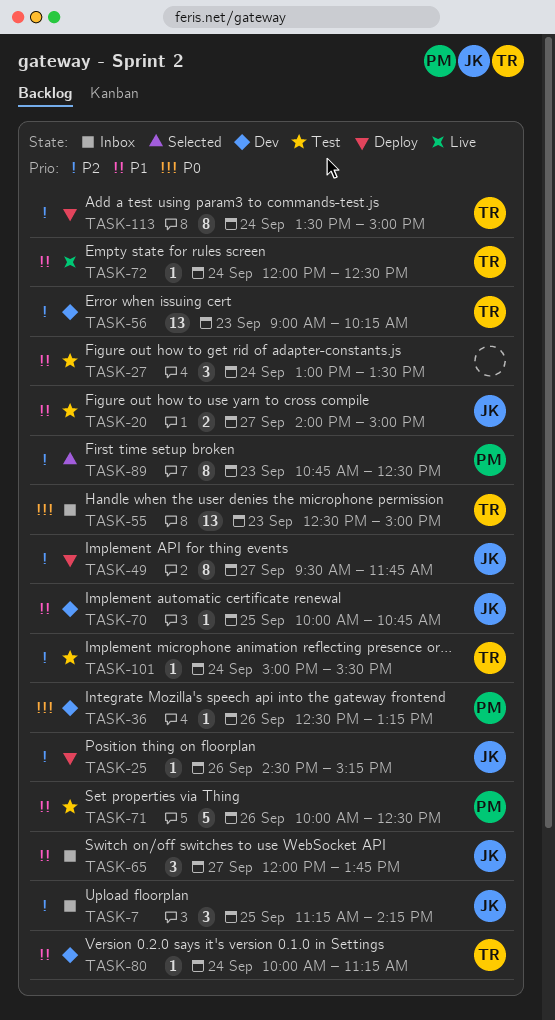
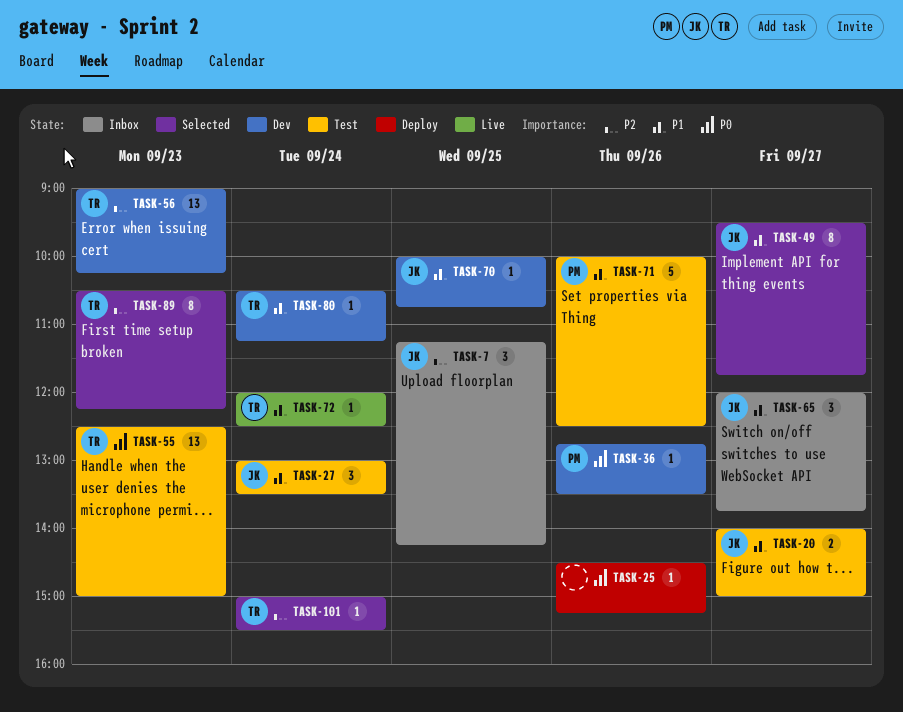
TASK-25, owner: JK -> none
TASK-25, priority: P2 -> P0
TASK-27, owner: none -> JK
TASK-36, begins: 12:30 -> 12:45
TASK-36, ends: 13:15 -> 13:30
TASK-49, status: Deploy -> Selected
TASK-49, priority: P2 -> P1
TASK-55, status: Inbox -> Test
TASK-80, begins: 10:00 -> 10:30
TASK-89, owner: PM -> TR
TASK-89, begins: 10:45 -> 10:30
TASK-89, ends: 12:30 -> 12:15
TASK-101, status: Test -> Selected
TASK-113: present -> none

